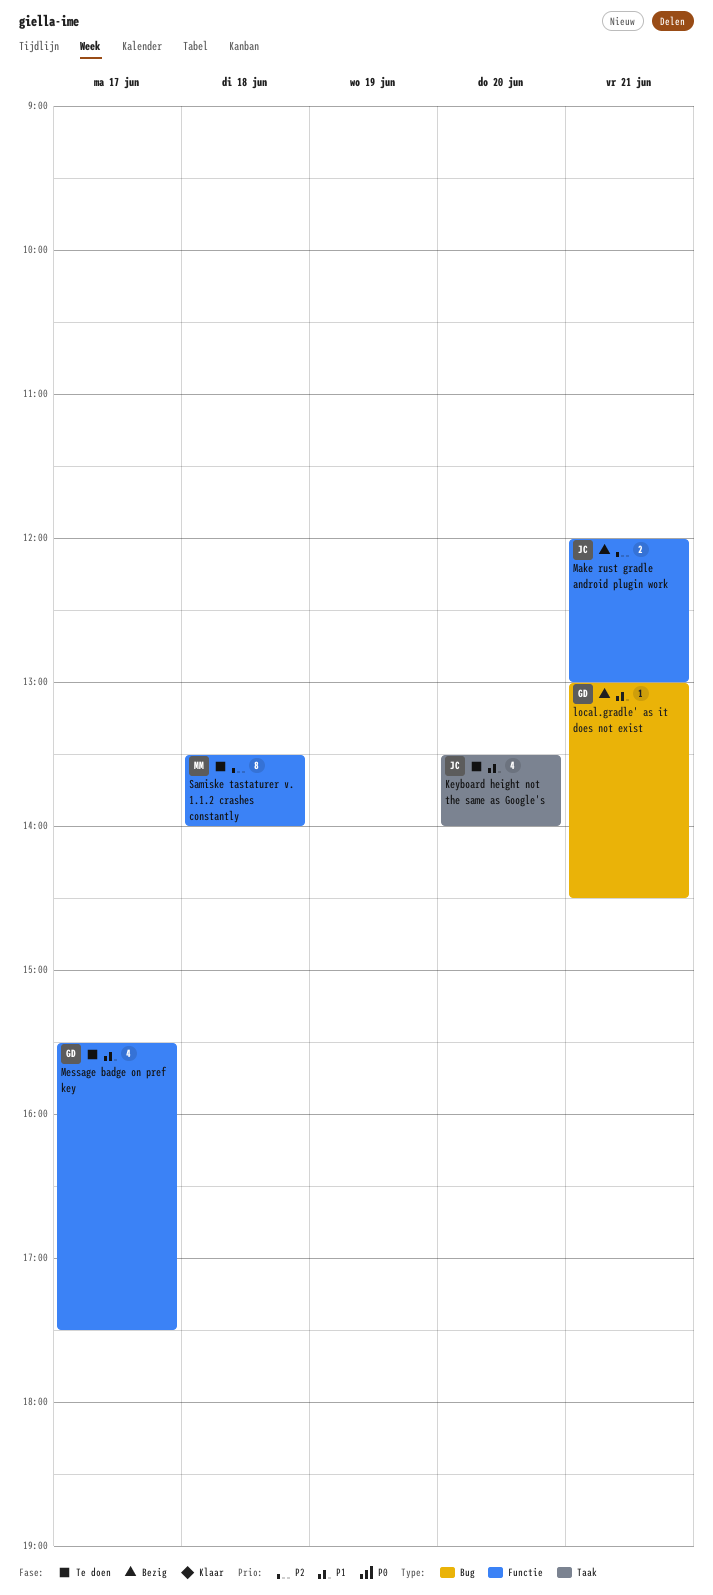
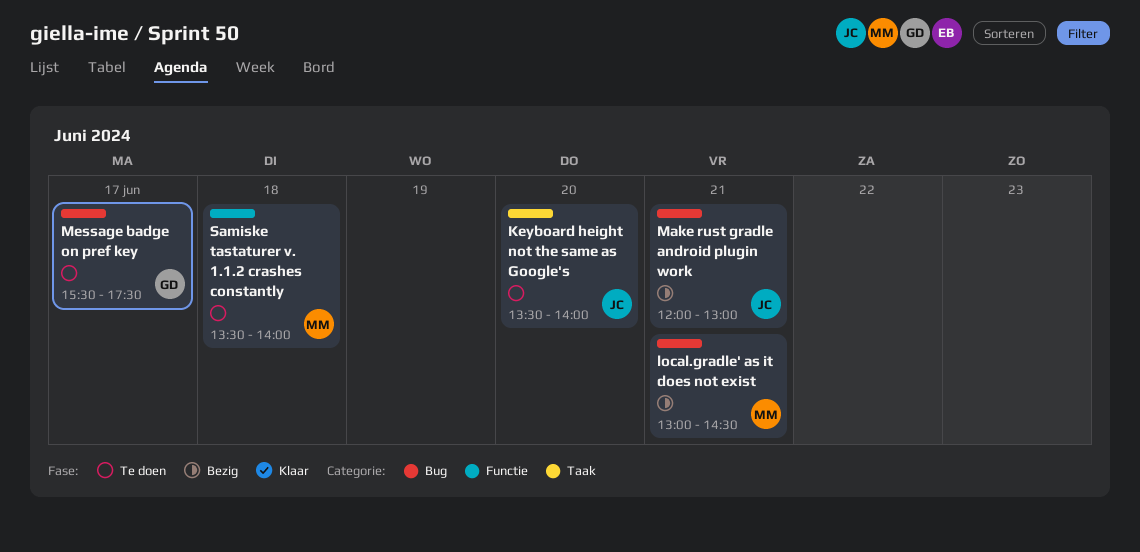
local.gradle' as it does not exist, owner: GD -> MM
Make rust gradle android plugin work, label: Functie -> Bug
Message badge on pref key, label: Functie -> Bug

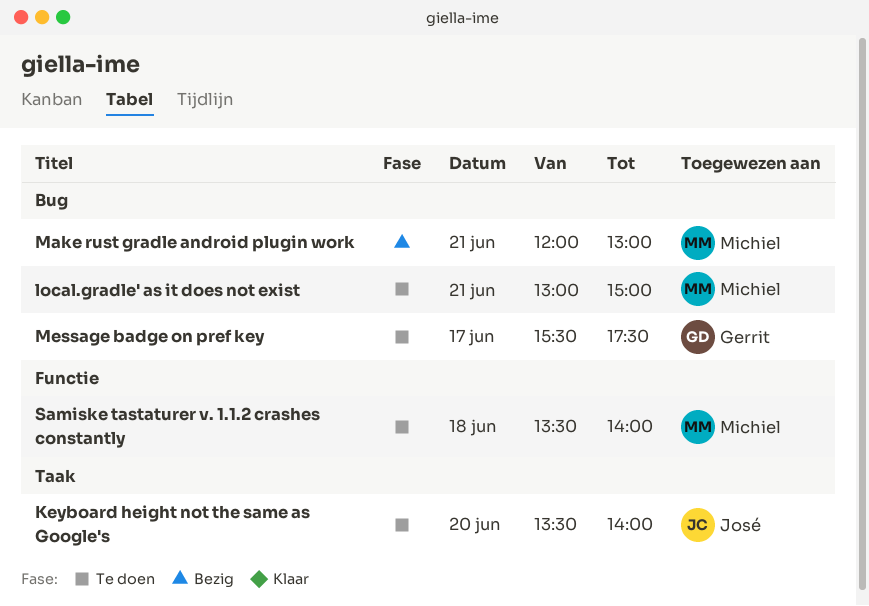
local.gradle' as it does not exist, status: Bezig -> Te doen
local.gradle' as it does not exist, ends: 14:30 -> 15:00
Make rust gradle android plugin work, owner: José -> Michiel

